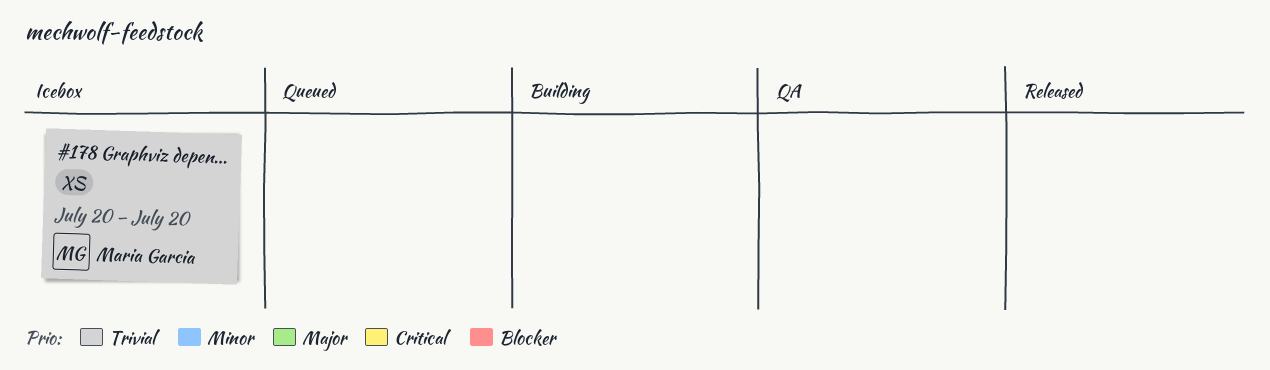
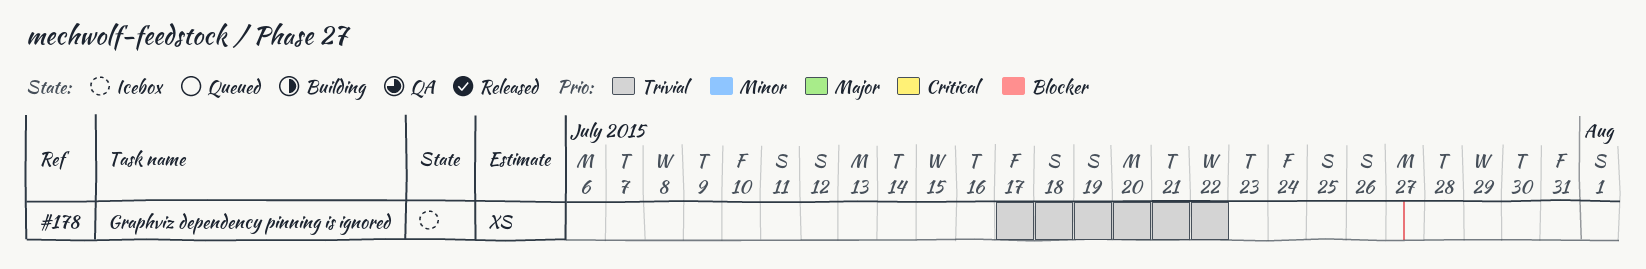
#178, start: Jul 20 -> Jul 17
#178, due: Jul 20 -> Jul 22

